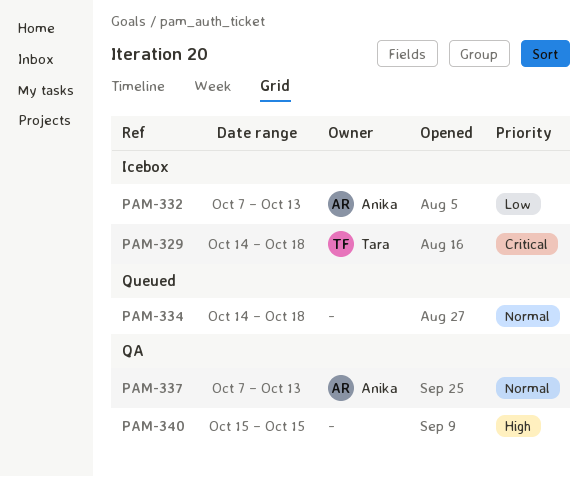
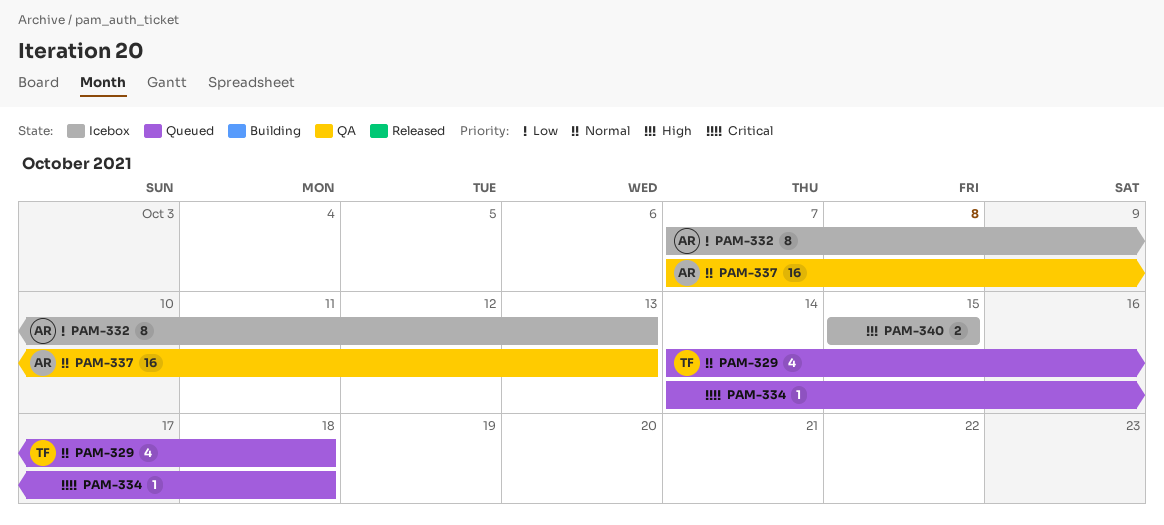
PAM-329, status: Icebox -> Queued
PAM-329, priority: Critical -> Normal
PAM-334, priority: Normal -> Critical
PAM-340, status: QA -> Icebox

